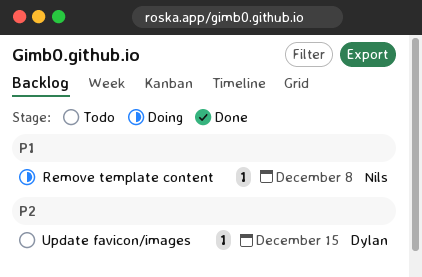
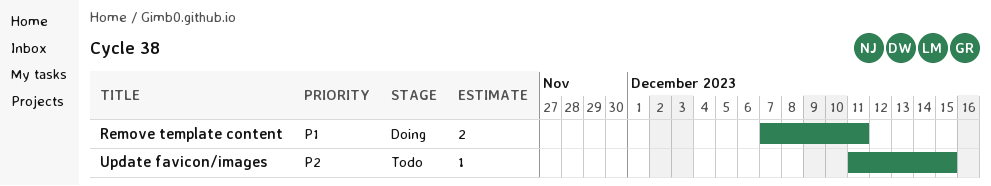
Remove template content, estimate: 1 -> 2
Remove template content, due: Dec 8 -> Dec 11

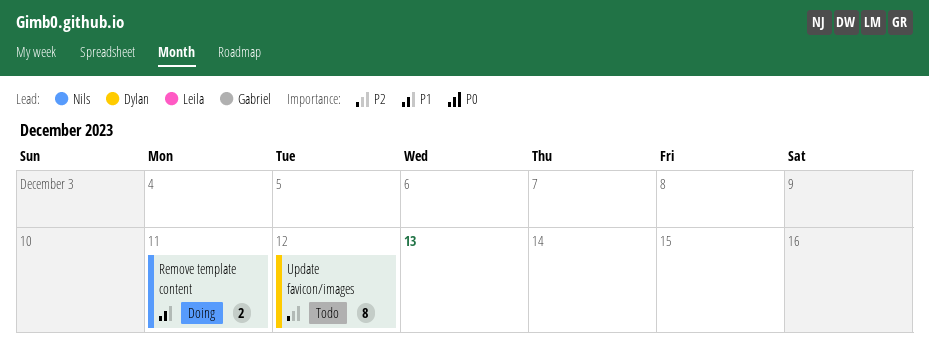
Update favicon/images, estimate: 1 -> 8
Update favicon/images, due: Dec 15 -> Dec 12

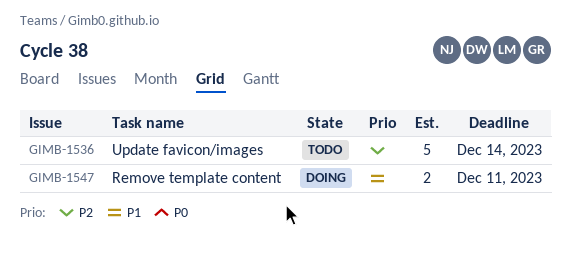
Update favicon/images, estimate: 8 -> 5
Update favicon/images, due: Dec 12 -> Dec 14

